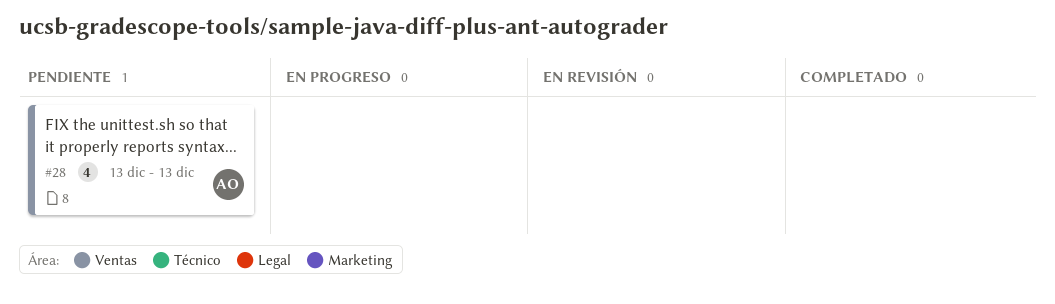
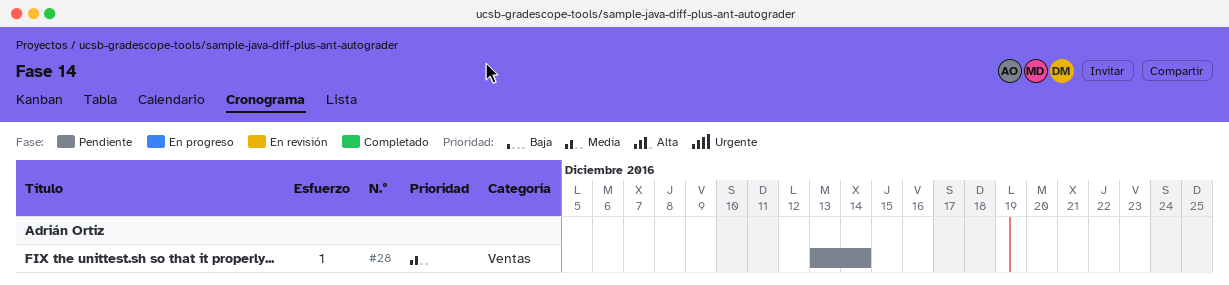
#28, estimate: 4 -> 1
#28, due: Dec 13 -> Dec 14

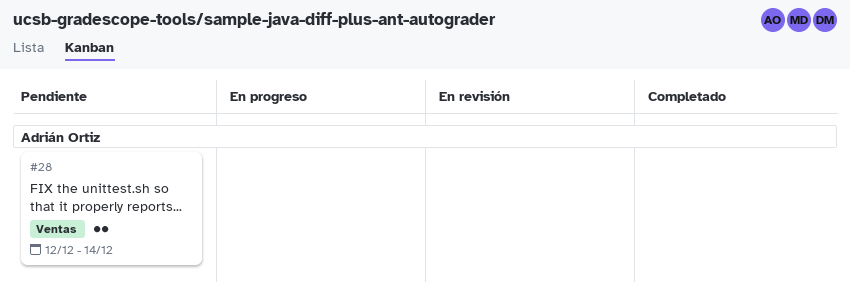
#28, estimate: 1 -> 2
#28, start: Dec 13 -> Dec 12

